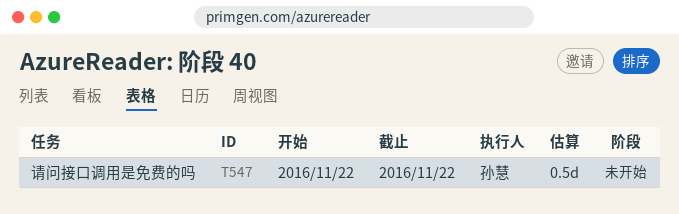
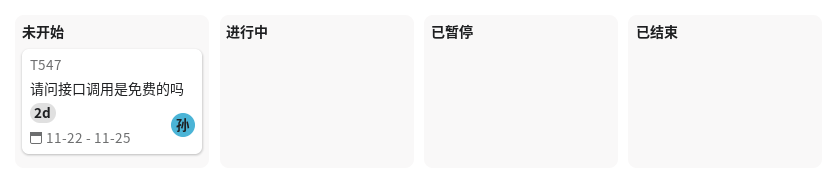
T547, estimate: 0.5d -> 2d
T547, due: Nov 22 -> Nov 25

